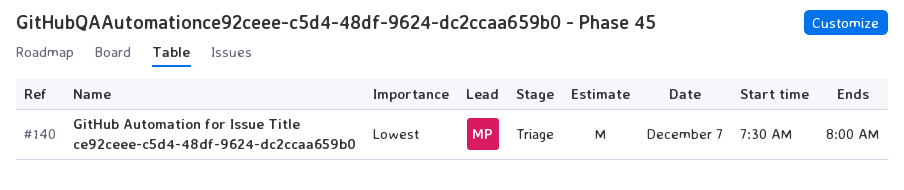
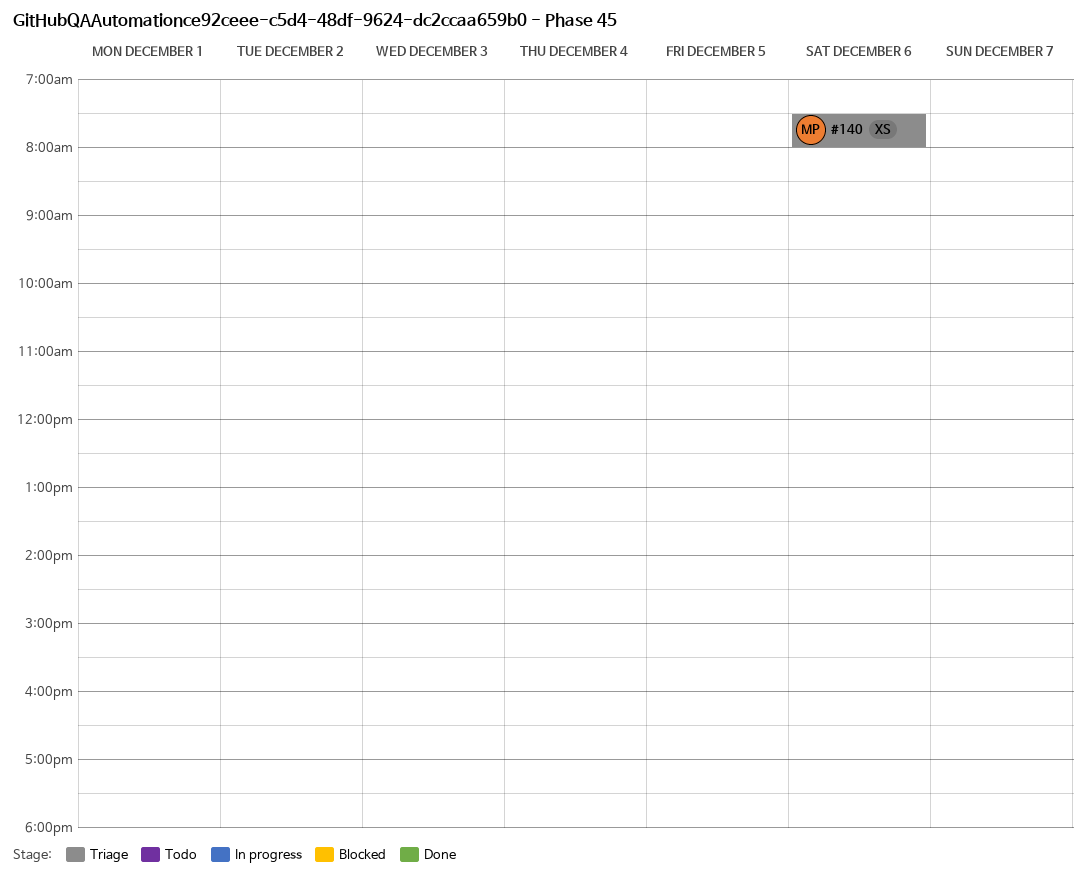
#140, estimate: M -> XS
#140, day: Dec 7 -> Dec 6

